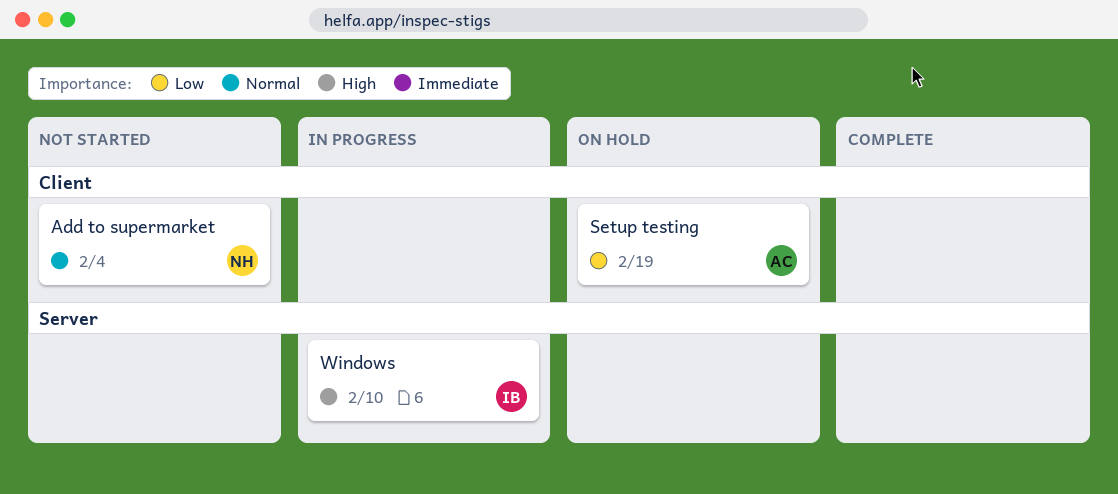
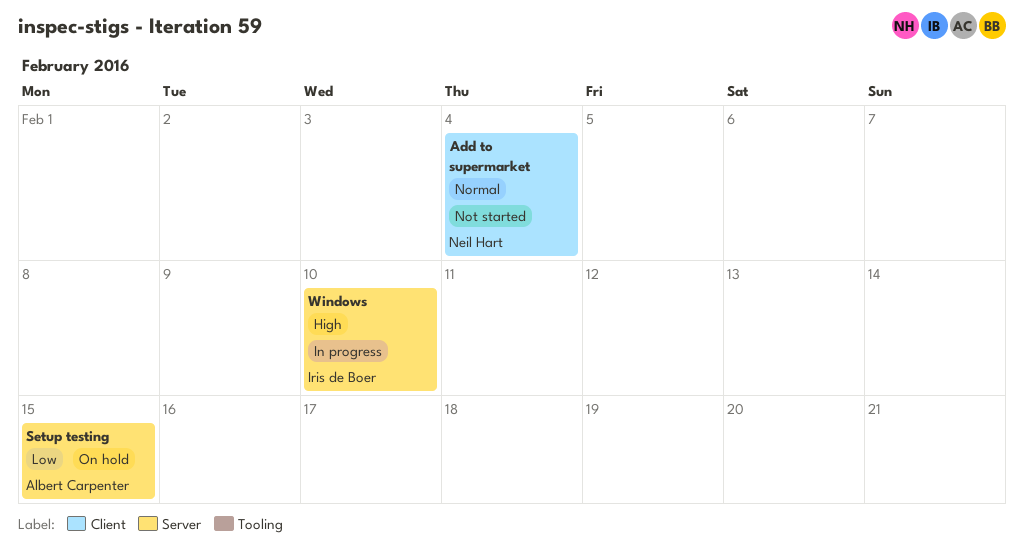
Setup testing, label: Client -> Server
Setup testing, due: Feb 19 -> Feb 15

